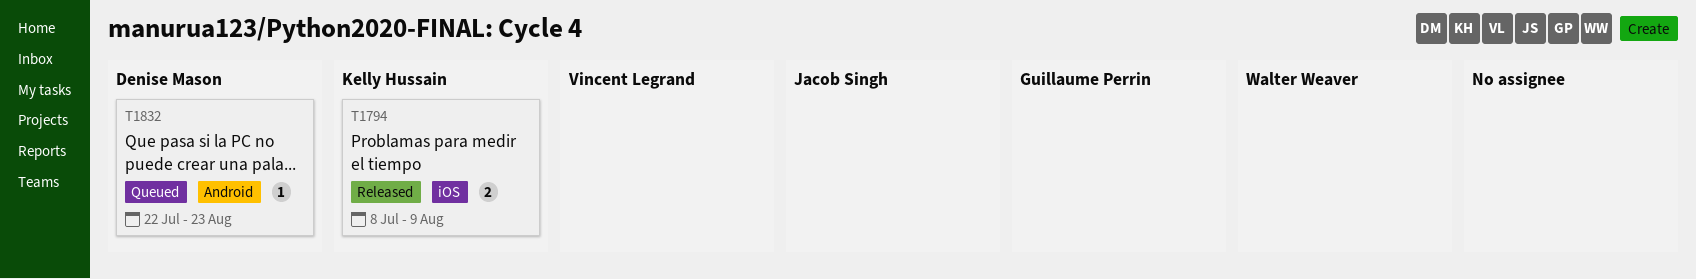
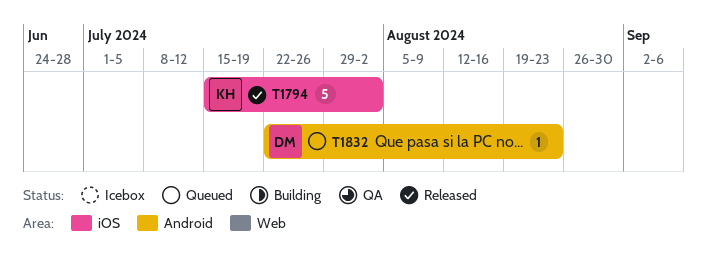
T1794, estimate: 2 -> 5
T1794, start: Jul 8 -> Jul 15
T1794, due: Aug 9 -> Aug 2

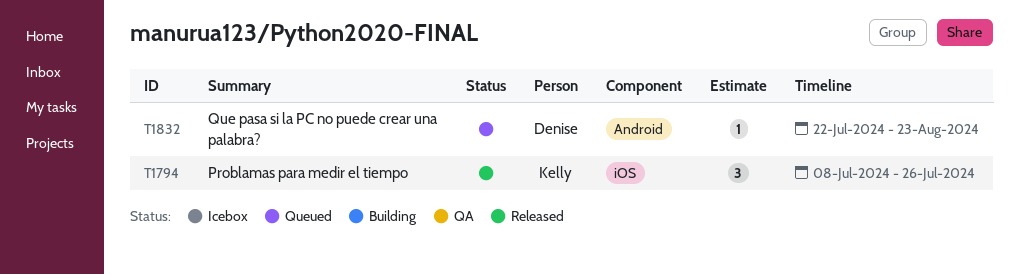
T1794, estimate: 5 -> 3
T1794, start: Jul 15 -> Jul 8
T1794, due: Aug 2 -> Jul 26

